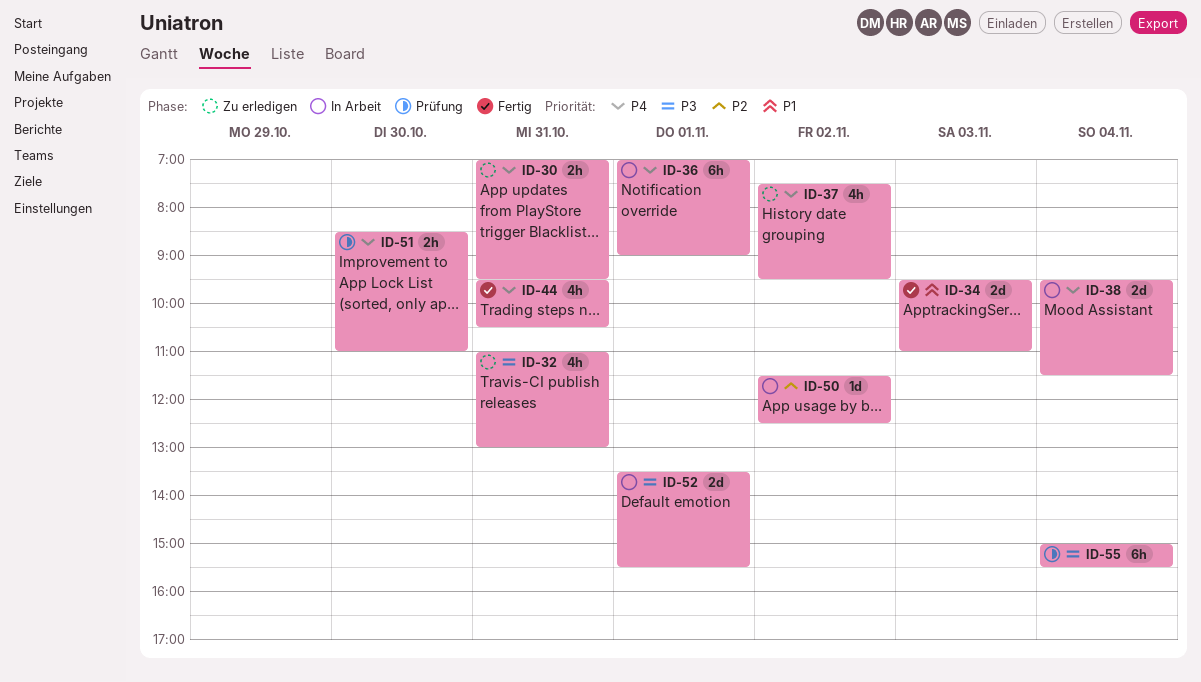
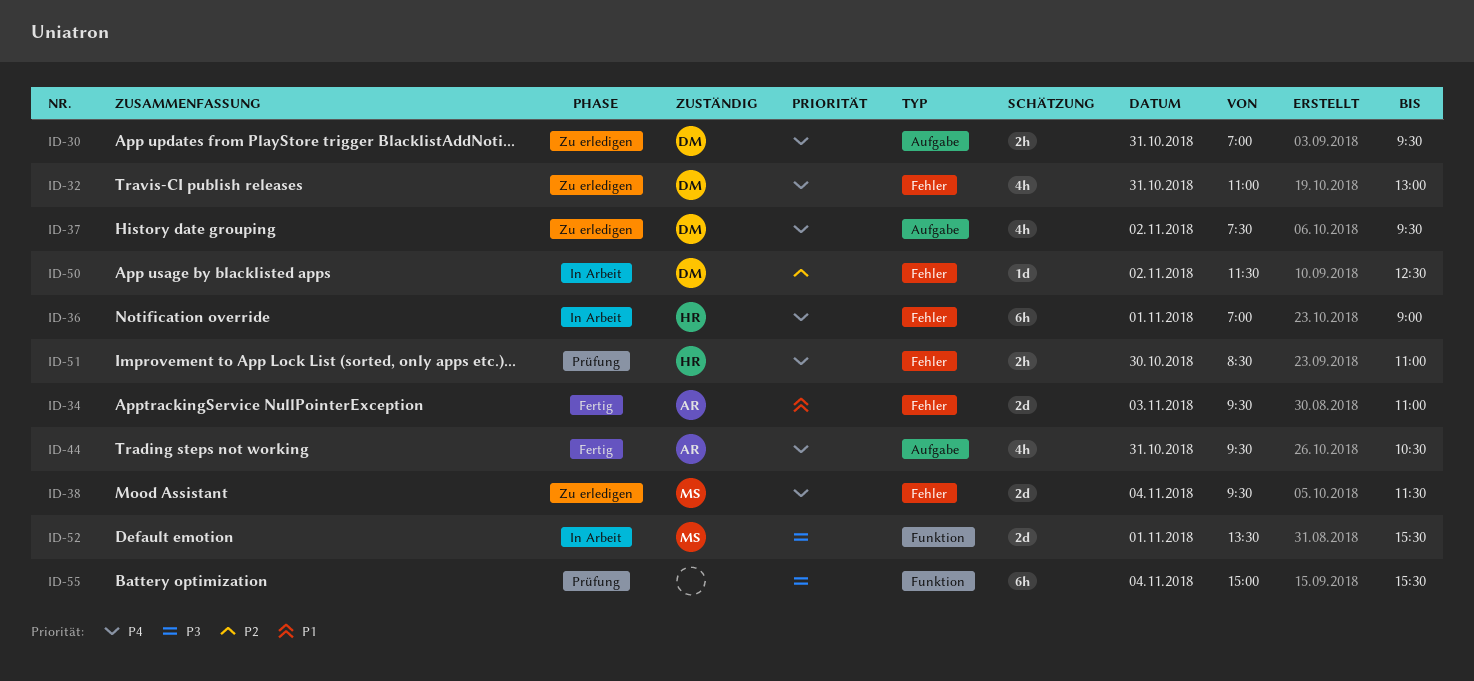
ID-32, priority: P3 -> P4
ID-38, status: In Arbeit -> Zu erledigen

